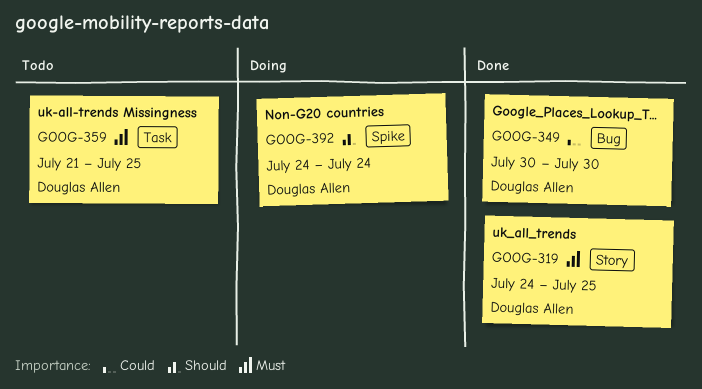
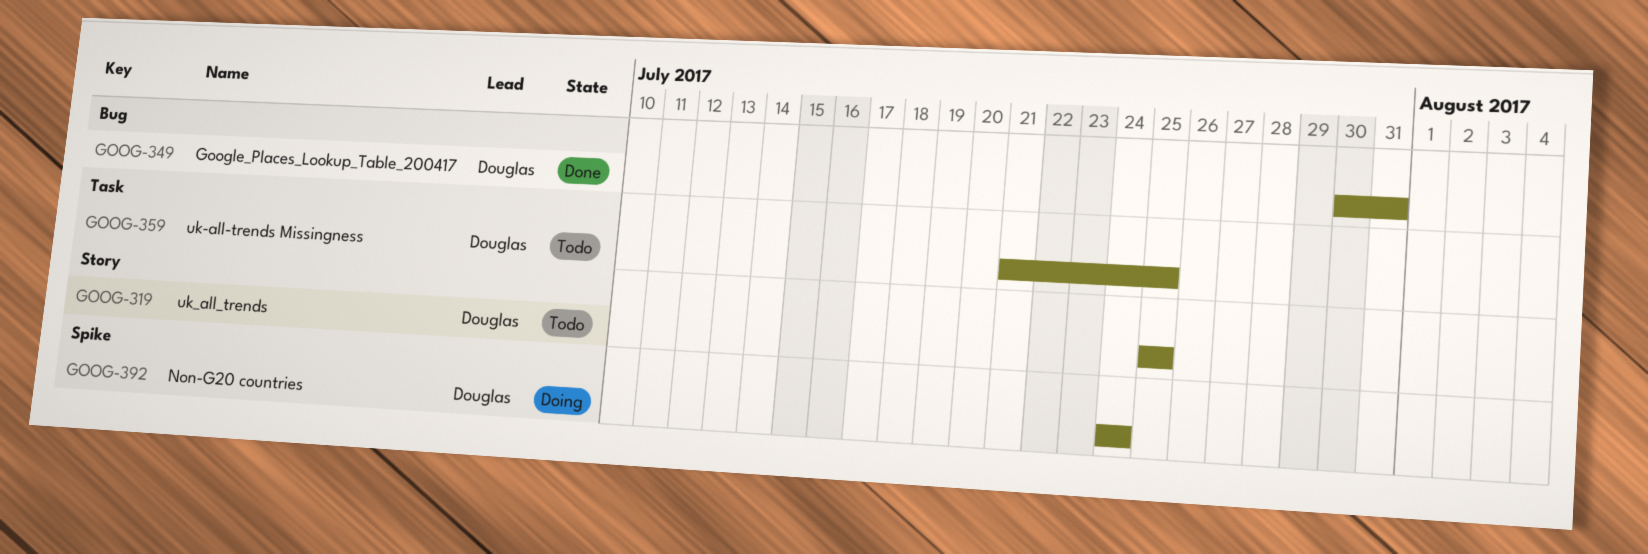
GOOG-319, status: Done -> Todo
GOOG-319, start: Jul 24 -> Jul 25
GOOG-349, due: Jul 30 -> Jul 31

